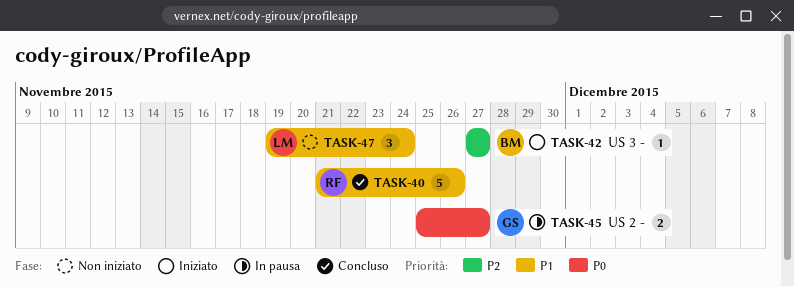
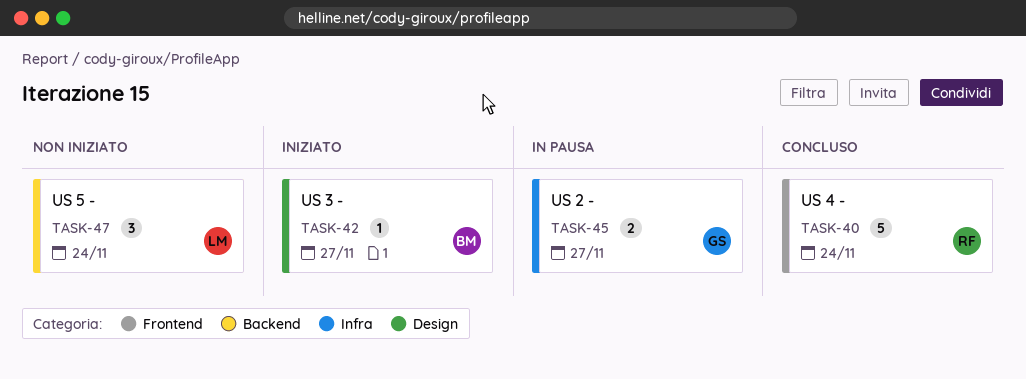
TASK-40, due: Nov 26 -> Nov 24

